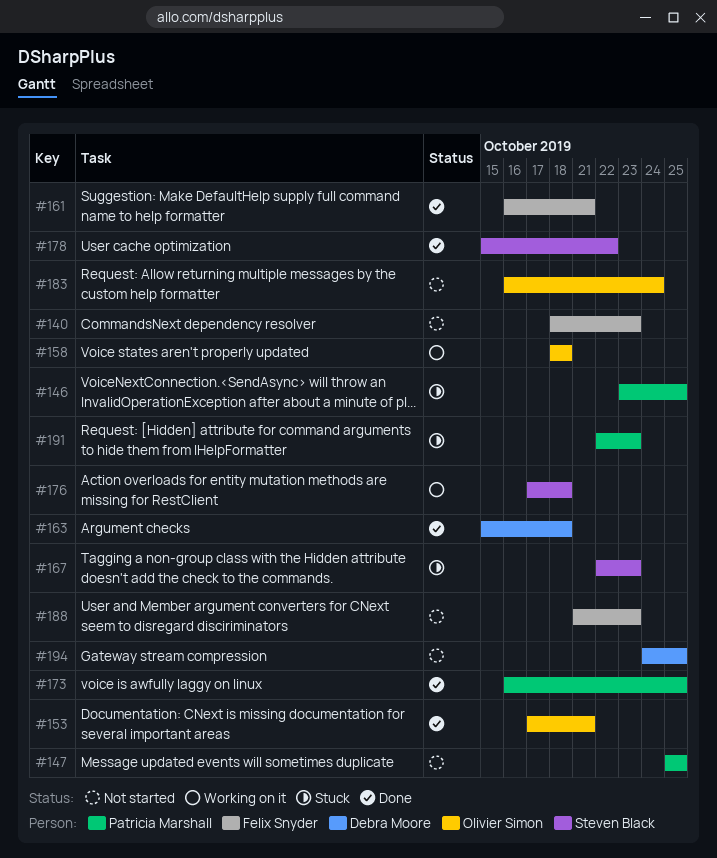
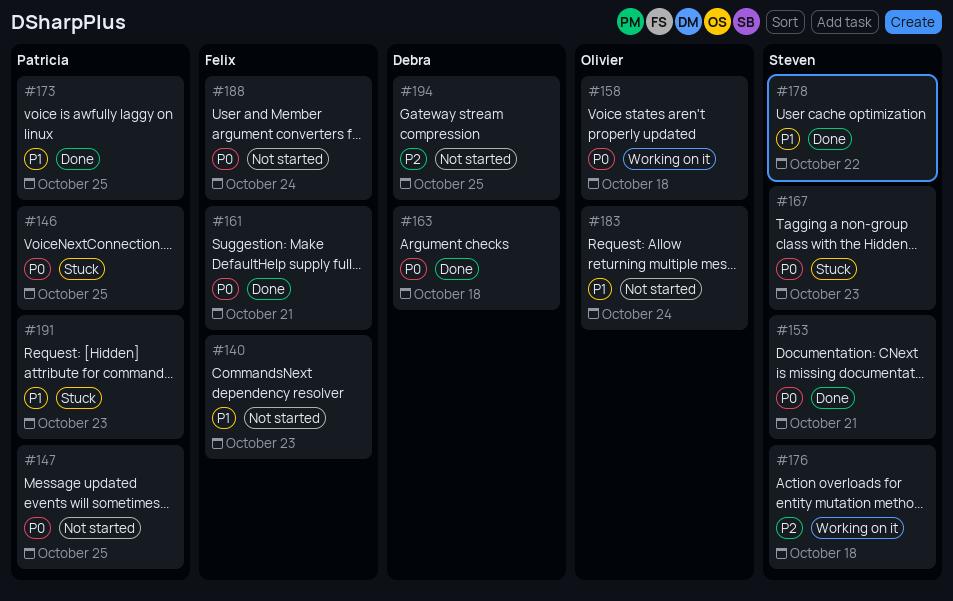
#153, owner: Olivier Simon -> Steven Black
#188, due: Oct 23 -> Oct 24

